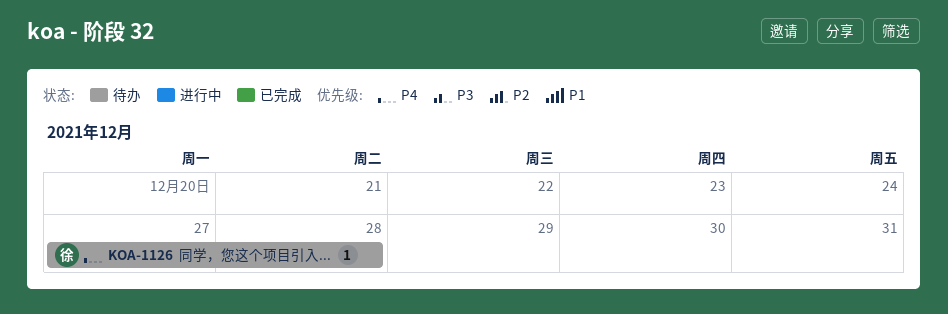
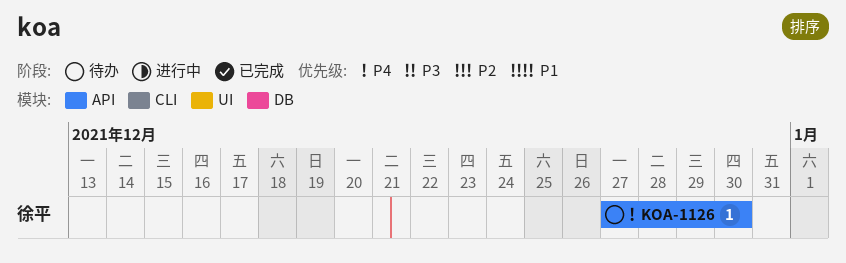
KOA-1126, due: Dec 28 -> Dec 30

